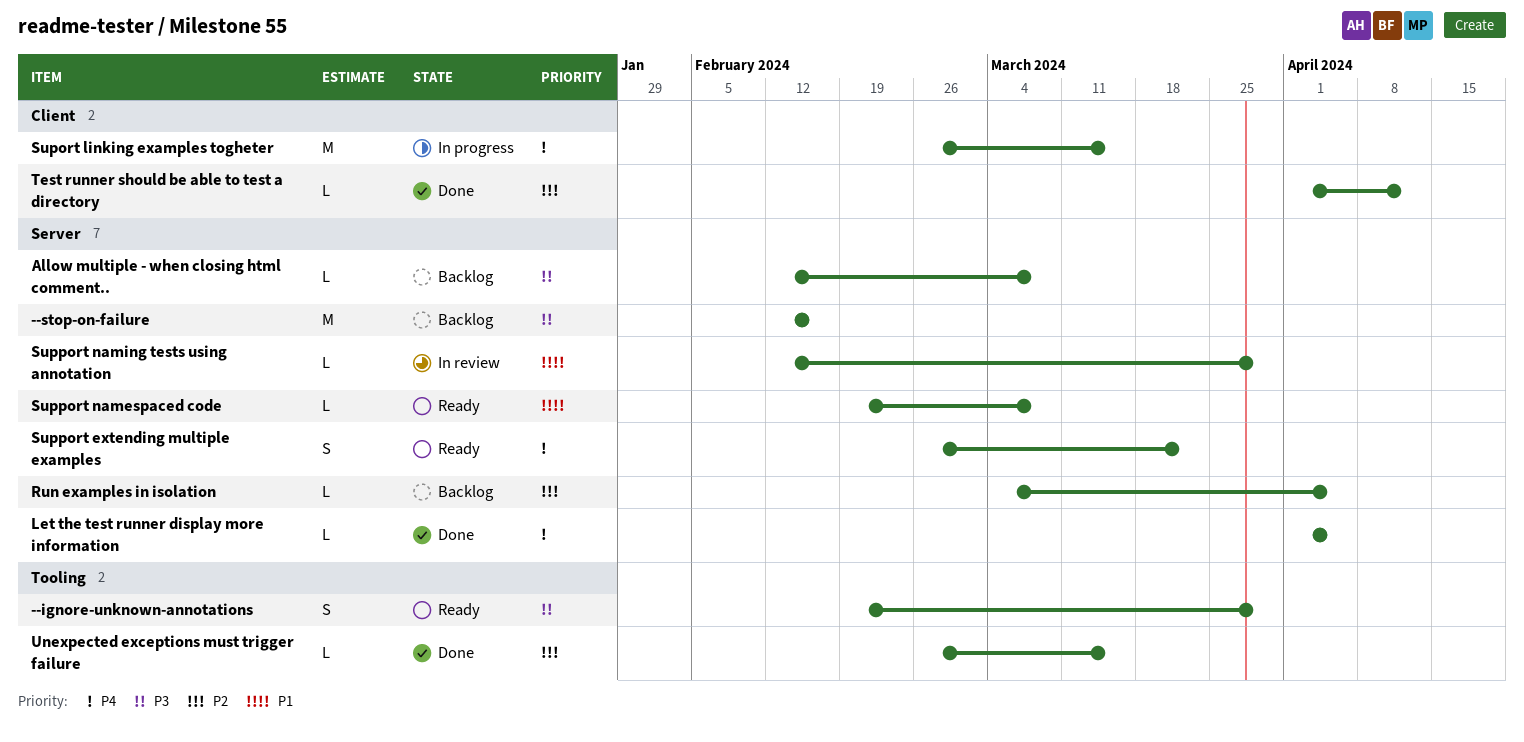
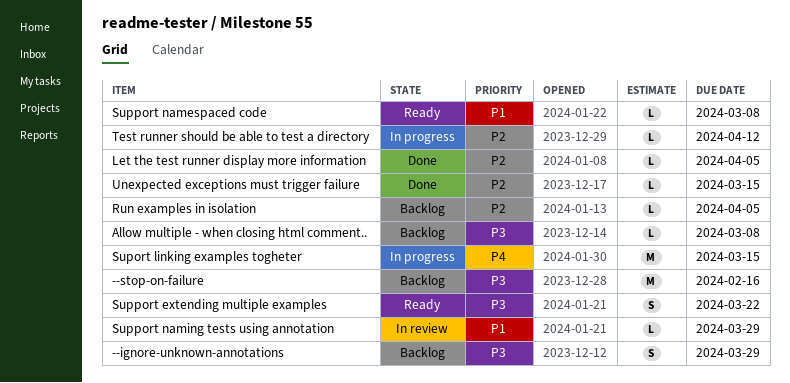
--ignore-unknown-annotations, status: Ready -> Backlog
Let the test runner display more information, priority: P4 -> P2
Support extending multiple examples, priority: P4 -> P3
Test runner should be able to test a directory, status: Done -> In progress

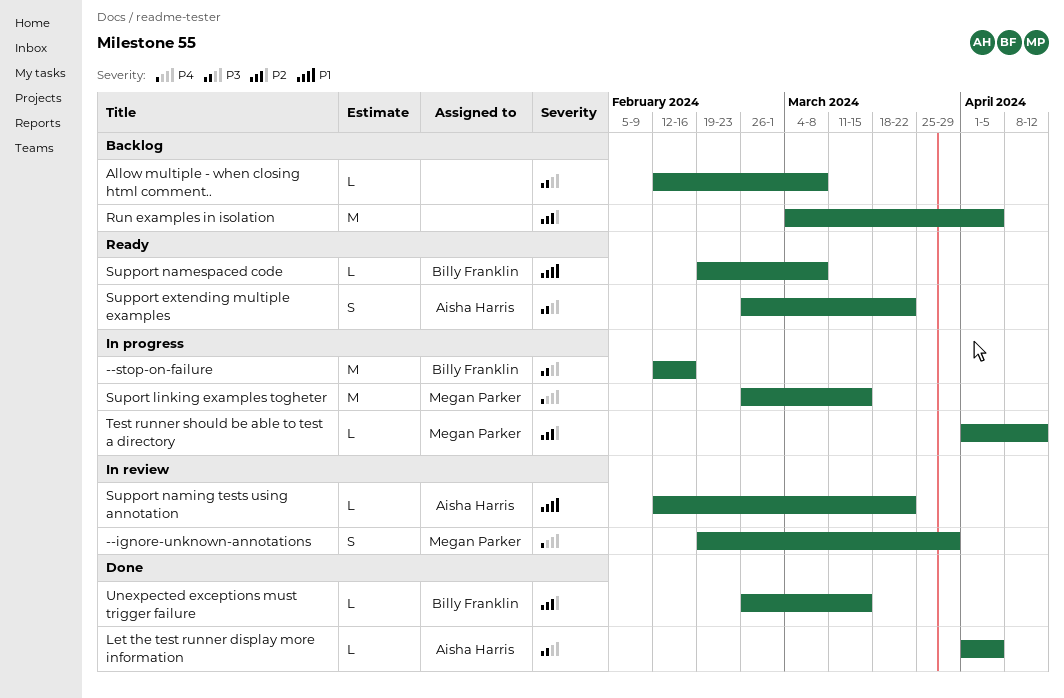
--ignore-unknown-annotations, status: Backlog -> In review
--ignore-unknown-annotations, priority: P3 -> P4
--stop-on-failure, status: Backlog -> In progress
Let the test runner display more information, priority: P2 -> P3
Run examples in isolation, estimate: L -> M
Support naming tests using annotation, due: Mar 29 -> Mar 22

